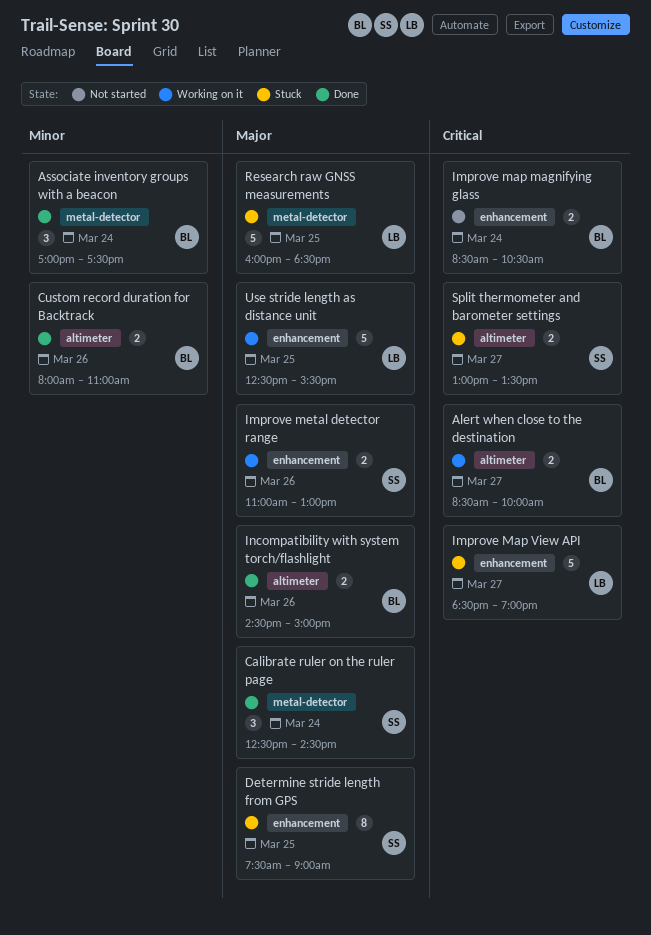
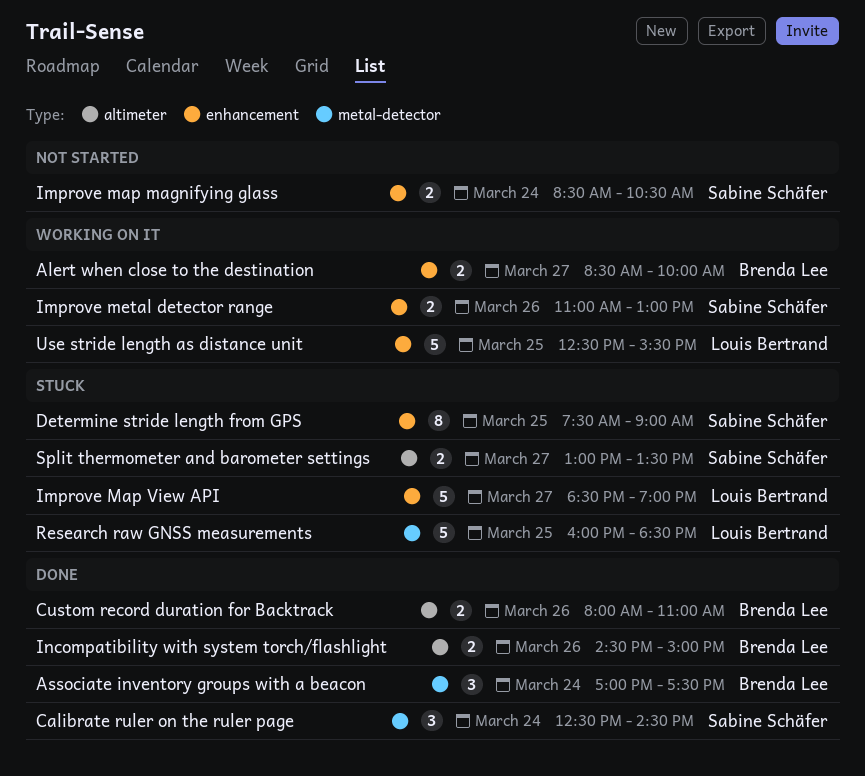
Alert when close to the destination, label: altimeter -> enhancement
Improve map magnifying glass, owner: Brenda Lee -> Sabine Schäfer

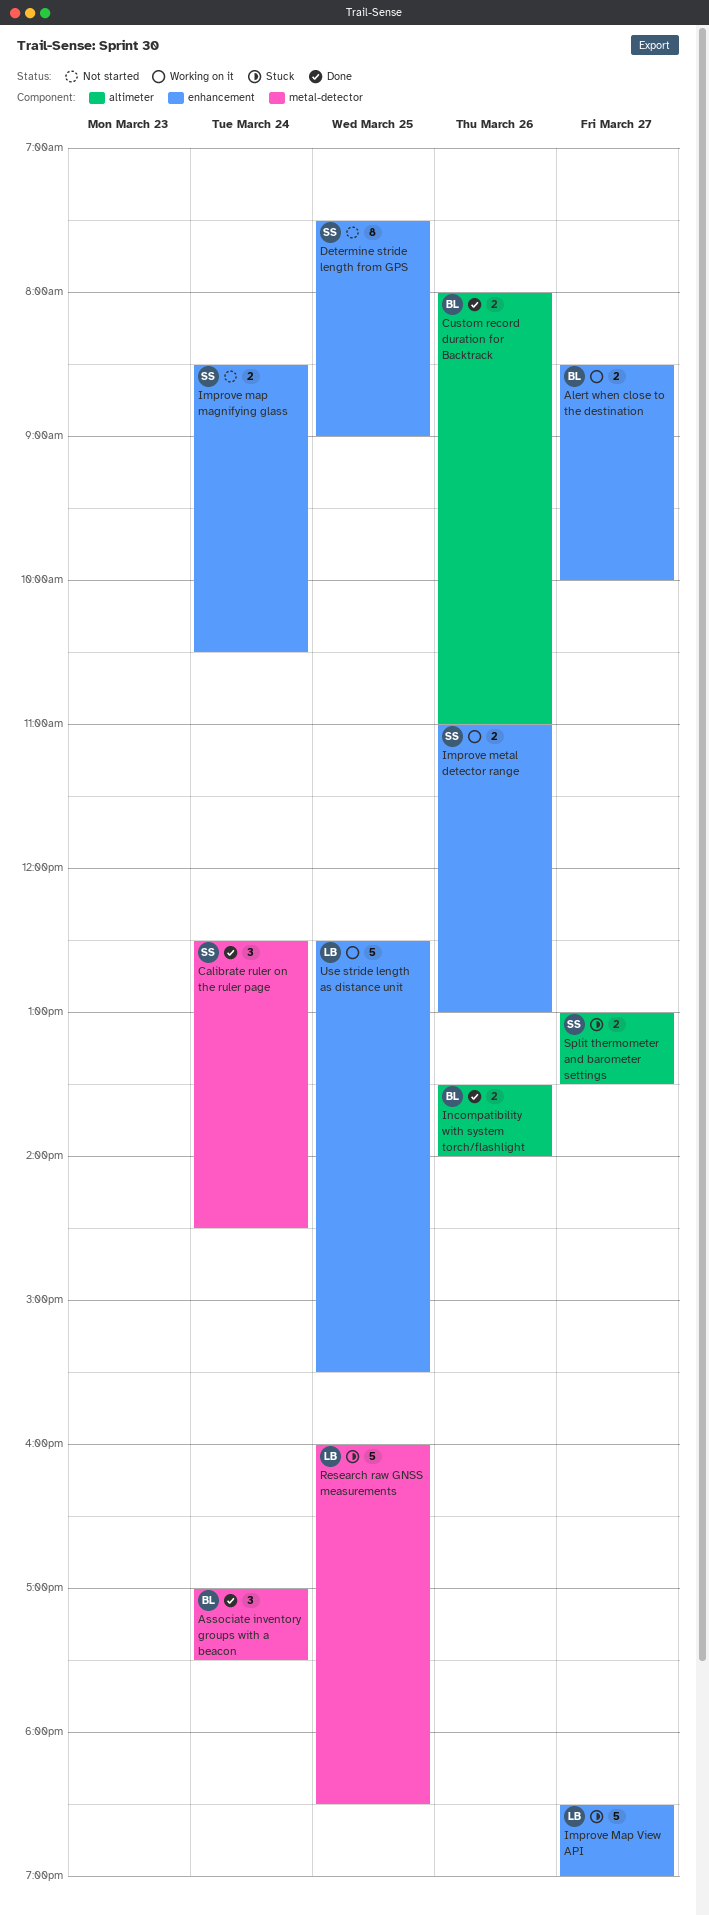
Determine stride length from GPS, status: Stuck -> Not started
Incompatibility with system torch/flashlight, begins: 14:30 -> 13:30
Incompatibility with system torch/flashlight, ends: 15:00 -> 14:00

